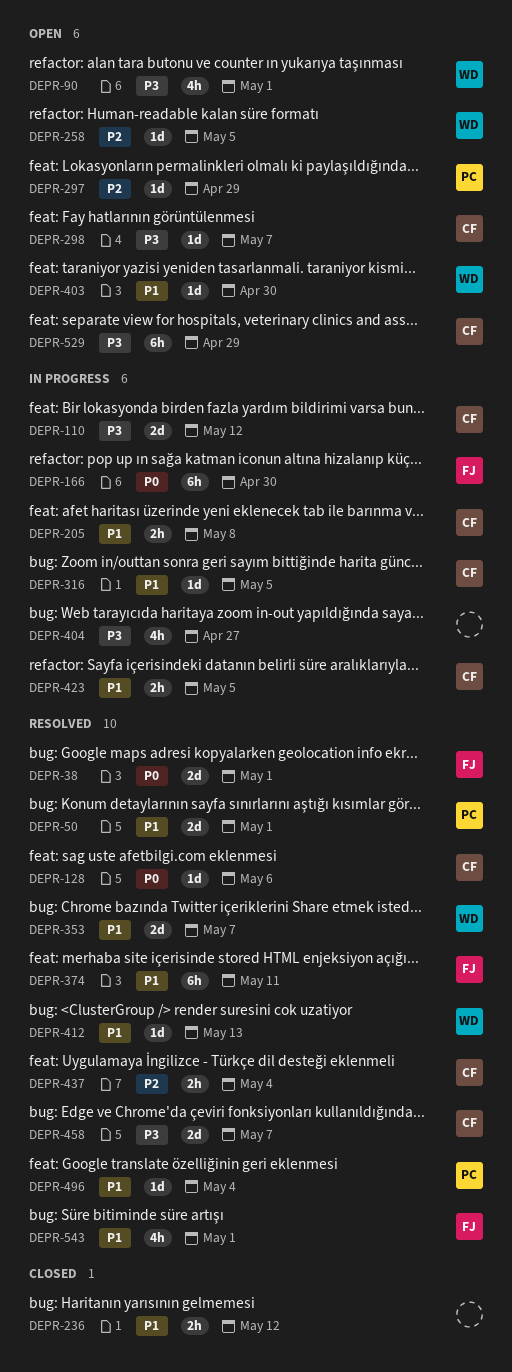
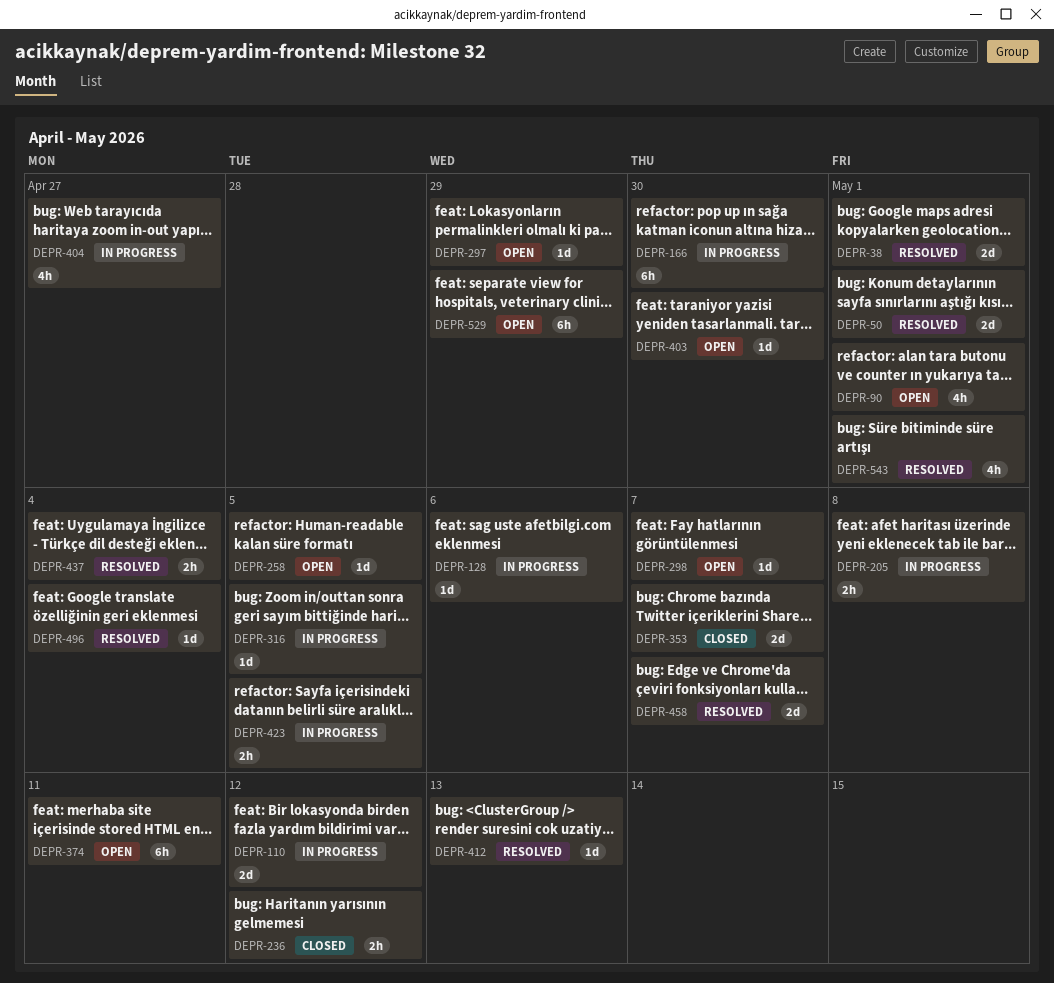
DEPR-128, status: Resolved -> In progress
DEPR-353, status: Resolved -> Closed
DEPR-374, status: Resolved -> Open

